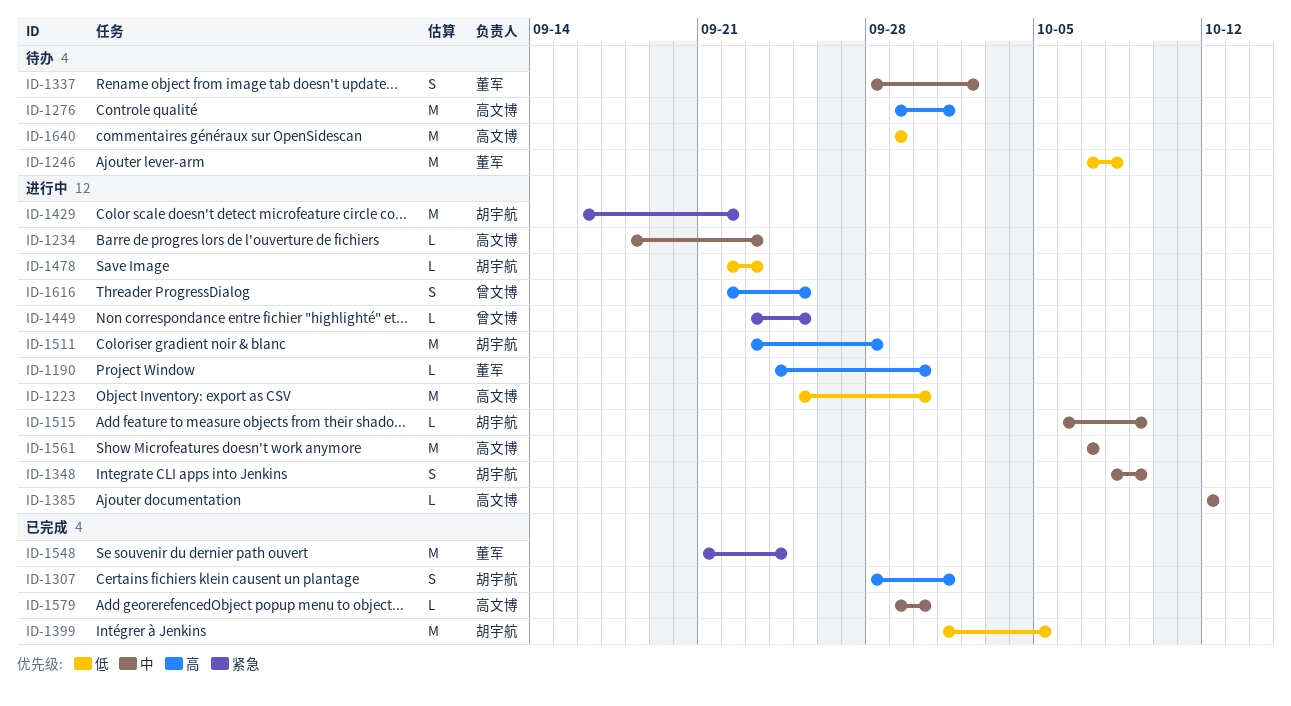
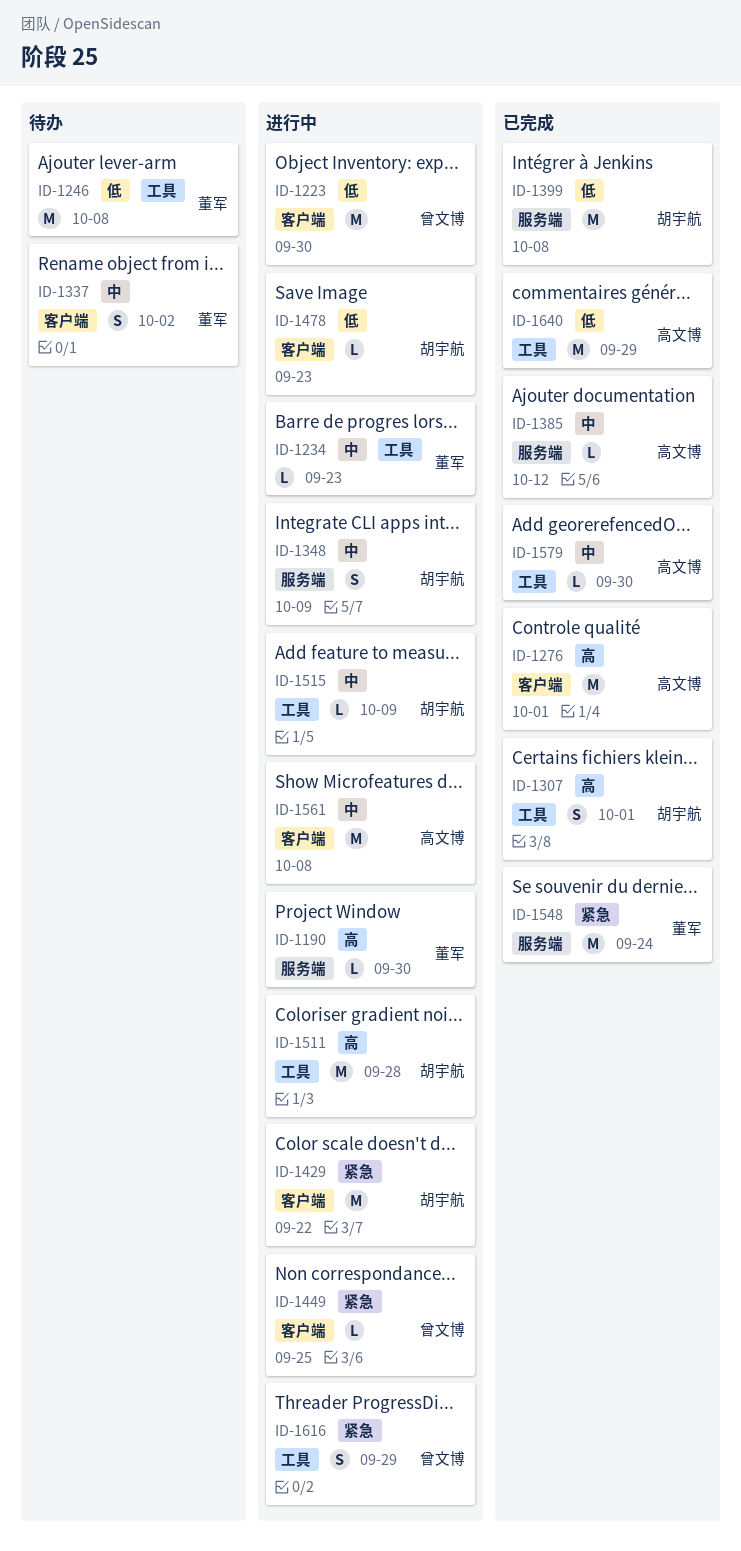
ID-1223, owner: 高文博 -> 曾文博
ID-1234, owner: 高文博 -> 董军
ID-1276, status: 待办 -> 已完成
ID-1385, status: 进行中 -> 已完成
ID-1399, due: Oct 5 -> Oct 8
ID-1561, due: Oct 7 -> Oct 8
ID-1616, priority: 高 -> 紧急
ID-1616, due: Sep 25 -> Sep 29
ID-1640, status: 待办 -> 已完成

